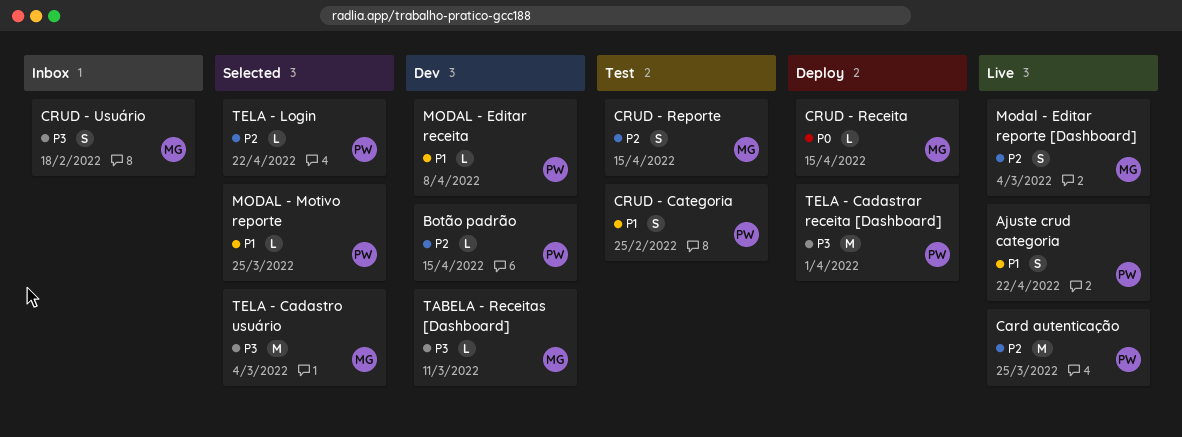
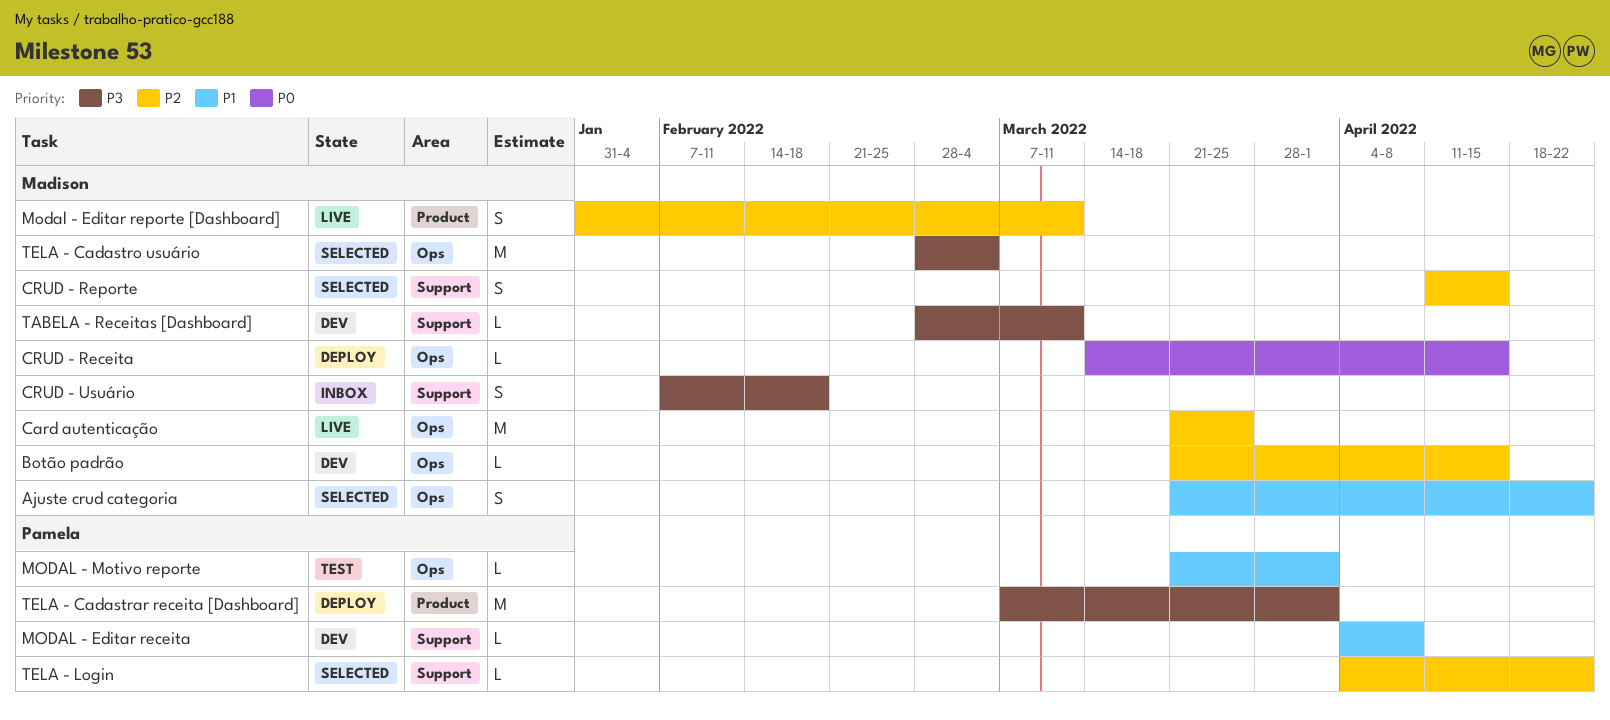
Ajuste crud categoria, status: Live -> Selected
Ajuste crud categoria, owner: Pamela -> Madison
Botão padrão, owner: Pamela -> Madison
Card autenticação, owner: Pamela -> Madison
CRUD - Categoria: present -> none
CRUD - Reporte, status: Test -> Selected
Modal - Editar reporte [Dashboard], due: Mar 4 -> Mar 11
MODAL - Motivo reporte, status: Selected -> Test
MODAL - Motivo reporte, due: Mar 25 -> Apr 1

